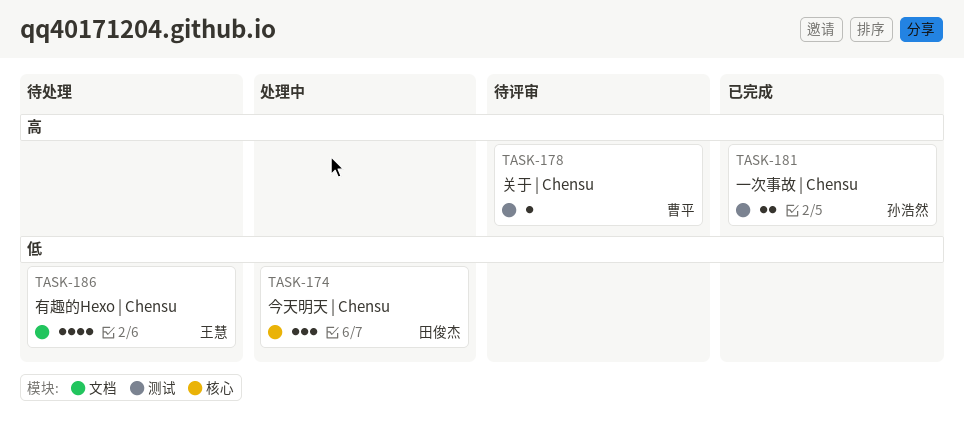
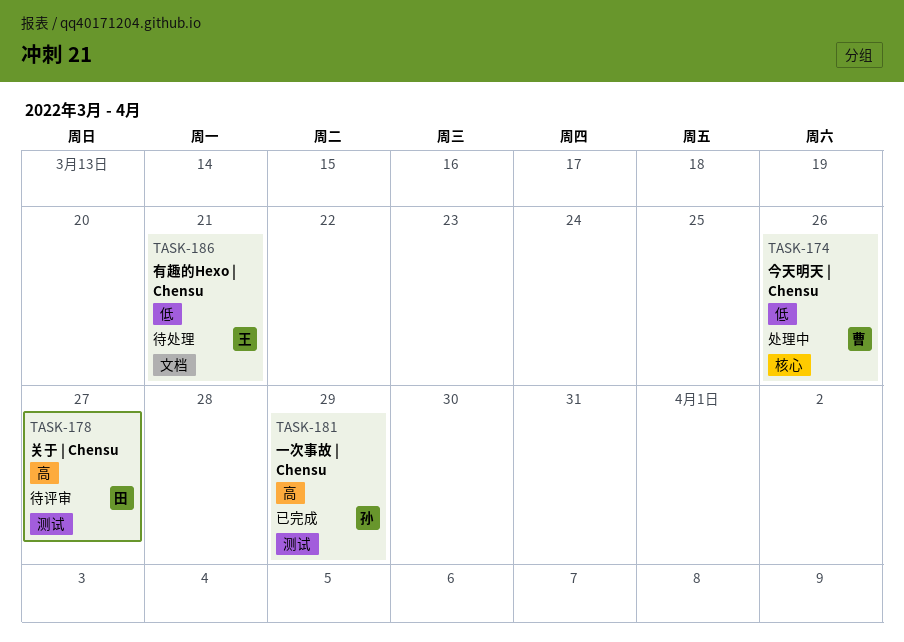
TASK-174, owner: 田俊杰 -> 曹平
TASK-178, owner: 曹平 -> 田俊杰

